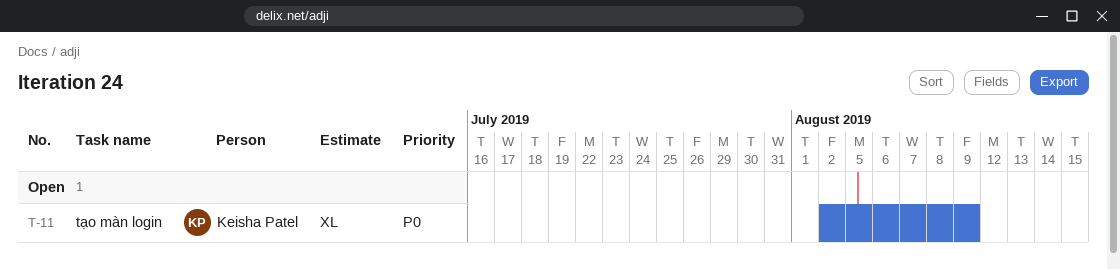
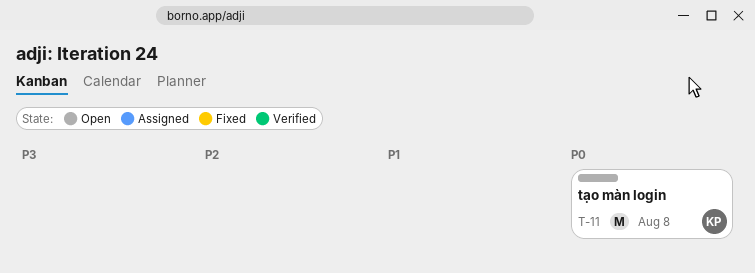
T-11, estimate: XL -> M
T-11, due: Aug 9 -> Aug 8

